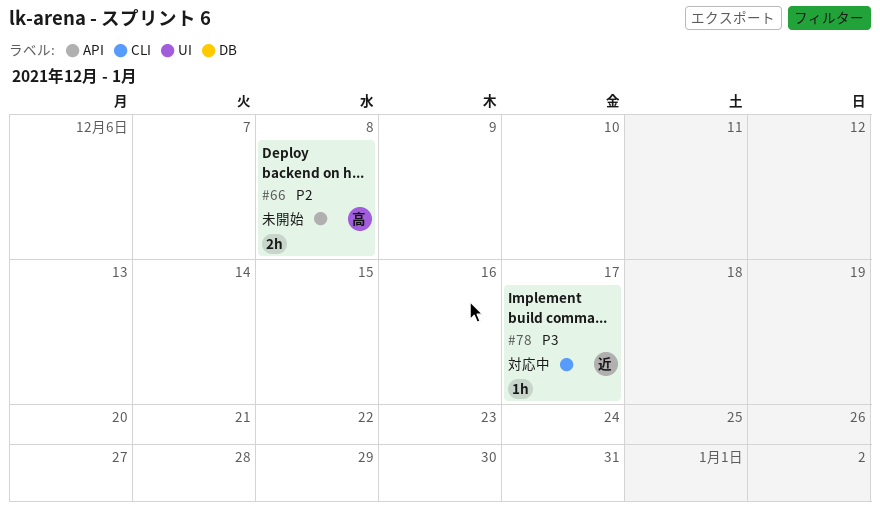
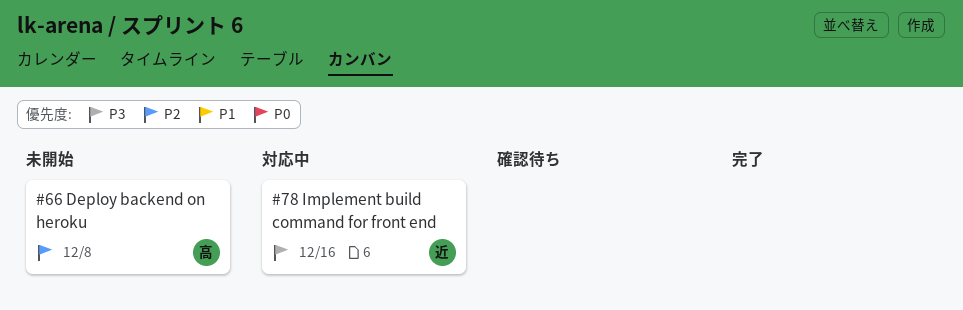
#78, due: Dec 17 -> Dec 16

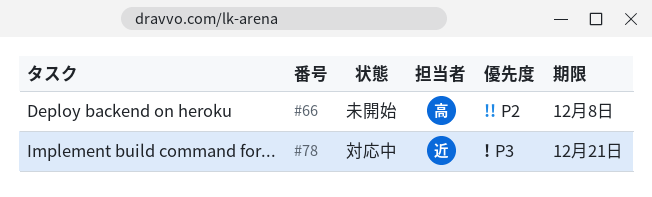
#78, due: Dec 16 -> Dec 21

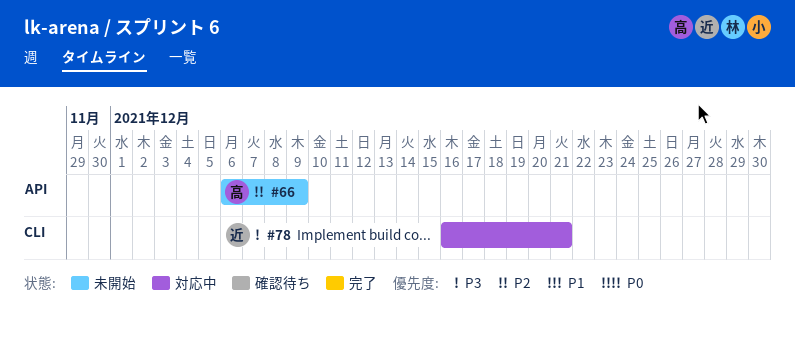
#66, due: Dec 8 -> Dec 9

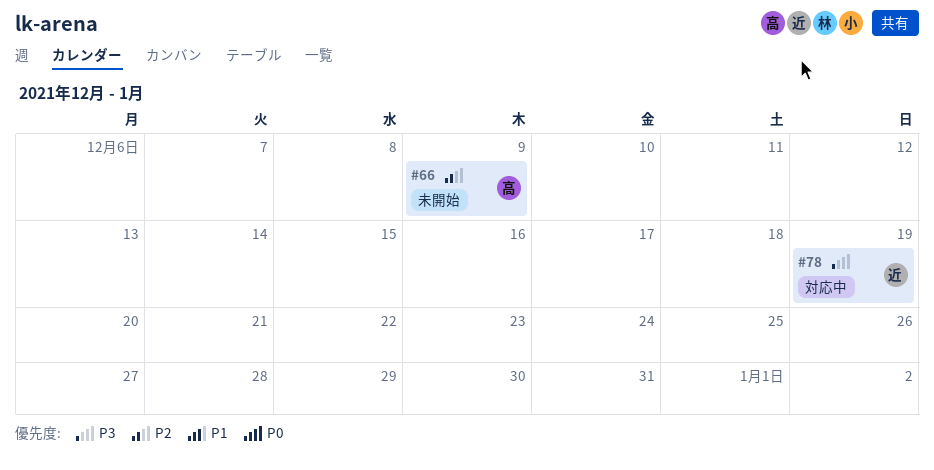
#78, due: Dec 21 -> Dec 19

